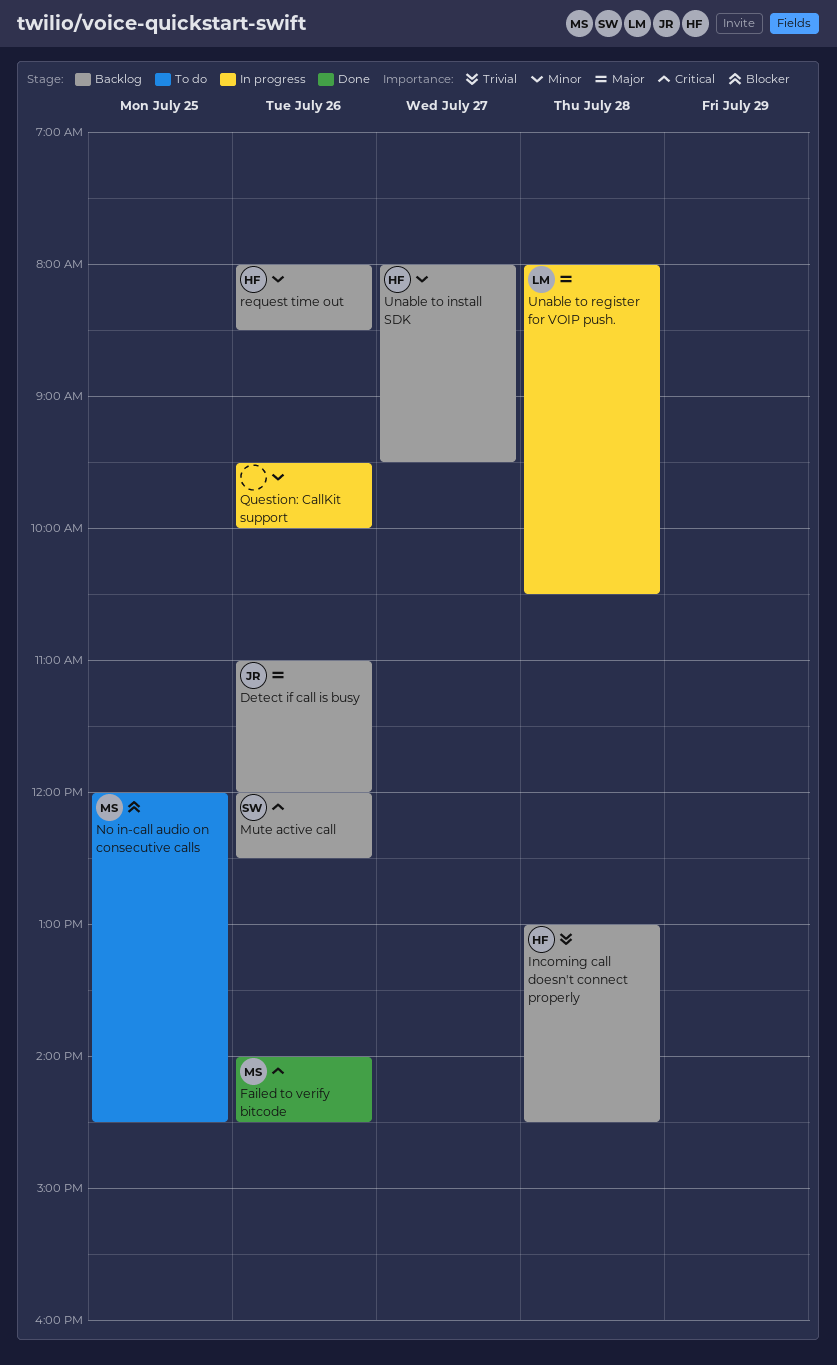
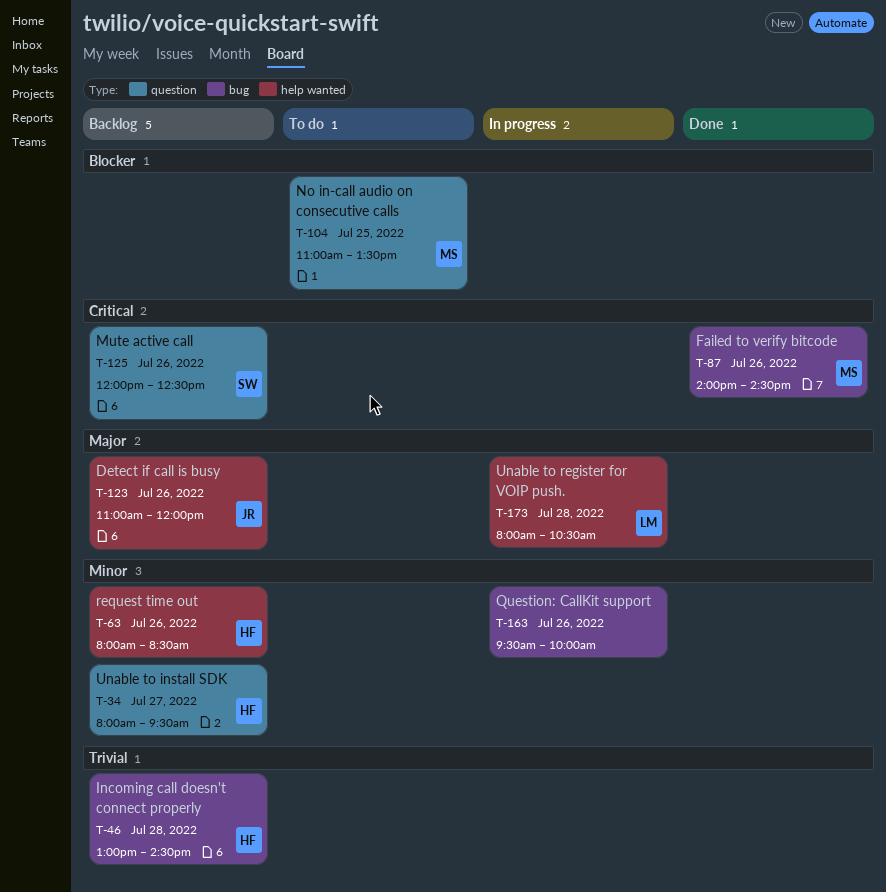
No in-call audio on consecutive calls, begins: 12:00 -> 11:00
No in-call audio on consecutive calls, ends: 14:30 -> 13:30

